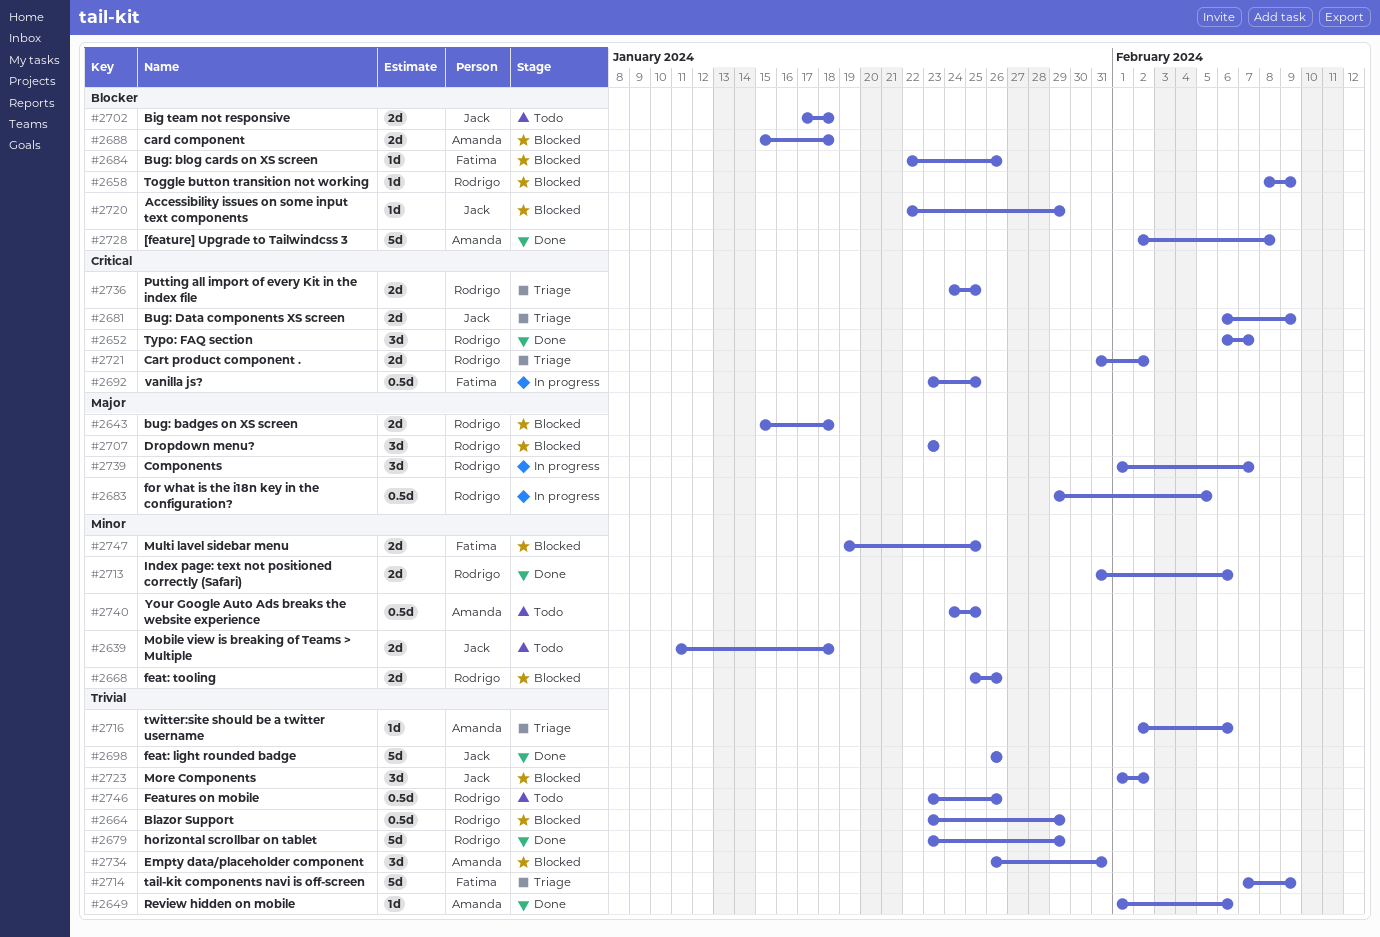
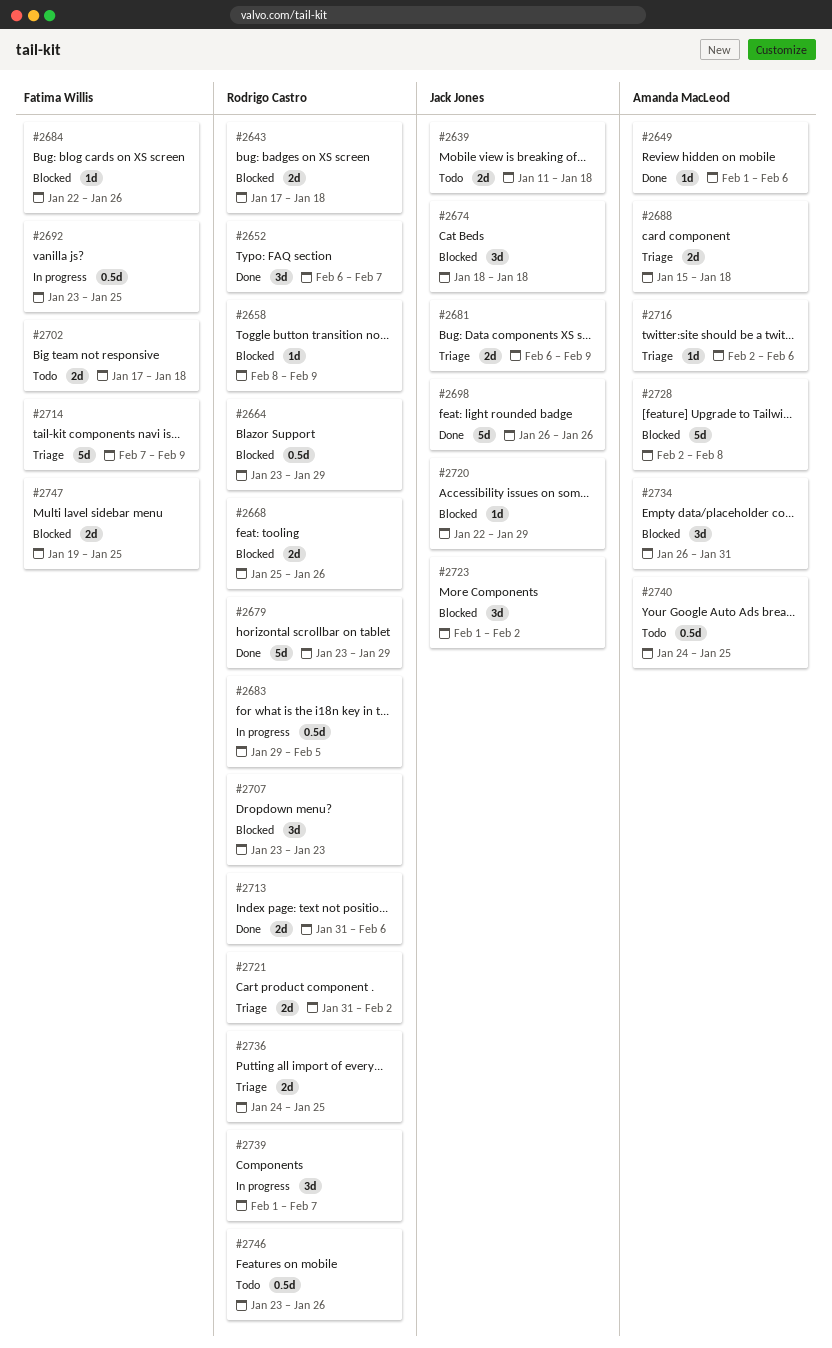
#2643, start: Jan 15 -> Jan 17
#2674: none -> present
#2688, status: Blocked -> Triage
#2702, owner: Jack Jones -> Fatima Willis
#2728, status: Done -> Blocked

